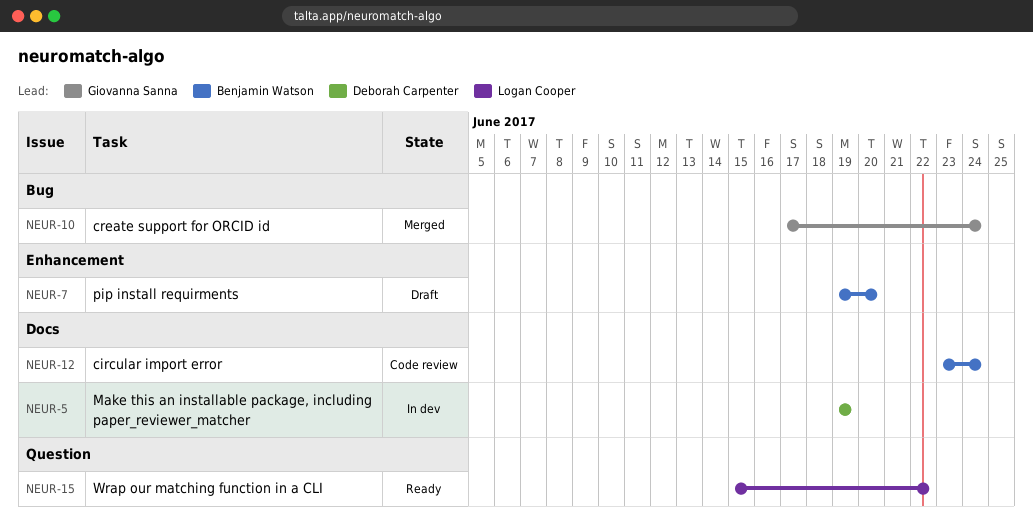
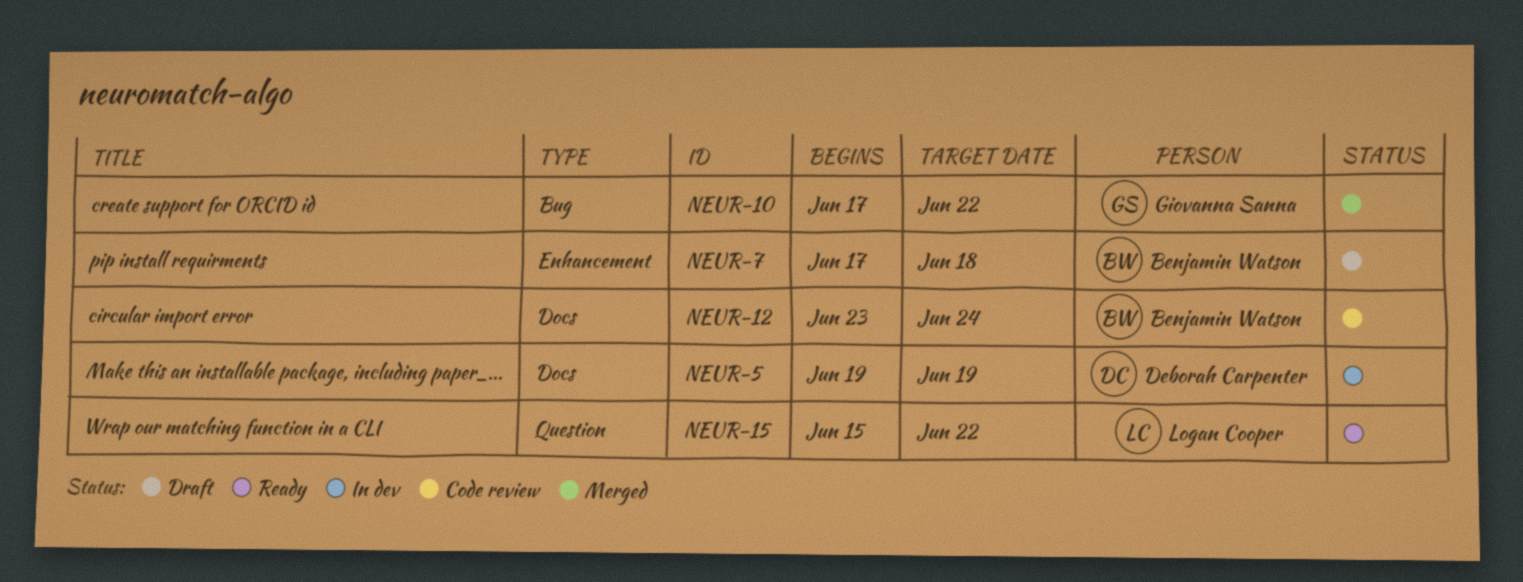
NEUR-7, start: Jun 19 -> Jun 17
NEUR-7, due: Jun 20 -> Jun 18
NEUR-10, due: Jun 24 -> Jun 22

